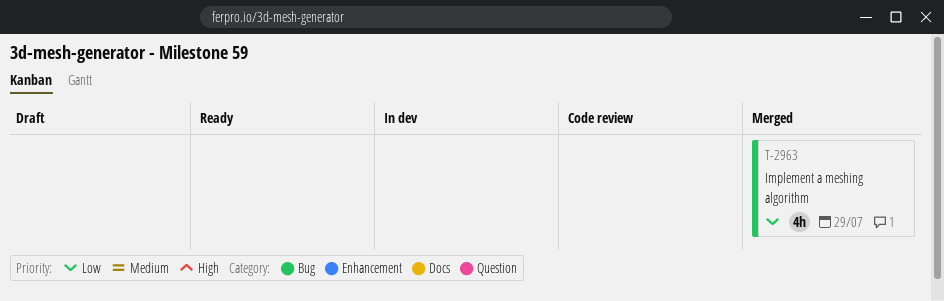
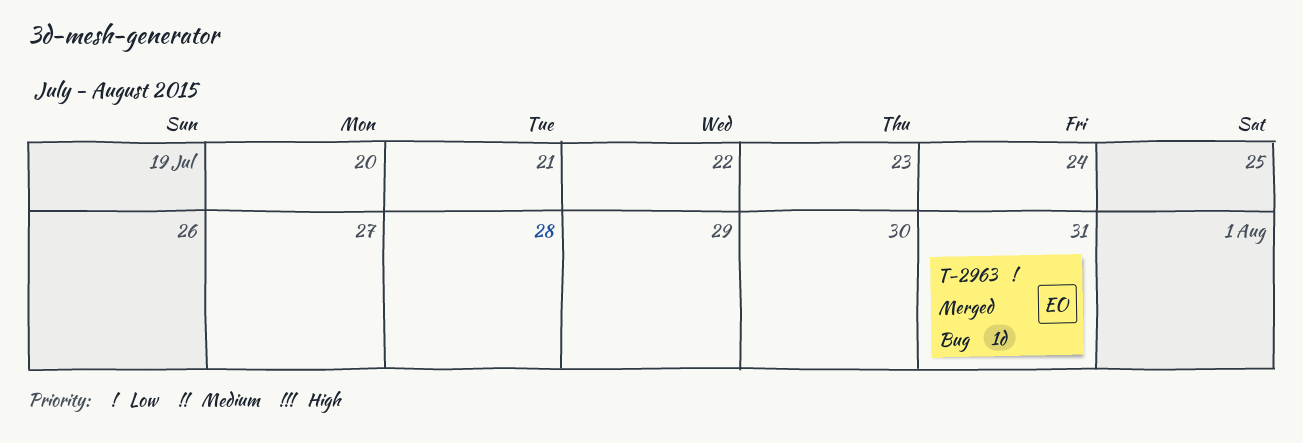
T-2963, estimate: 4h -> 1d
T-2963, due: Jul 29 -> Jul 31

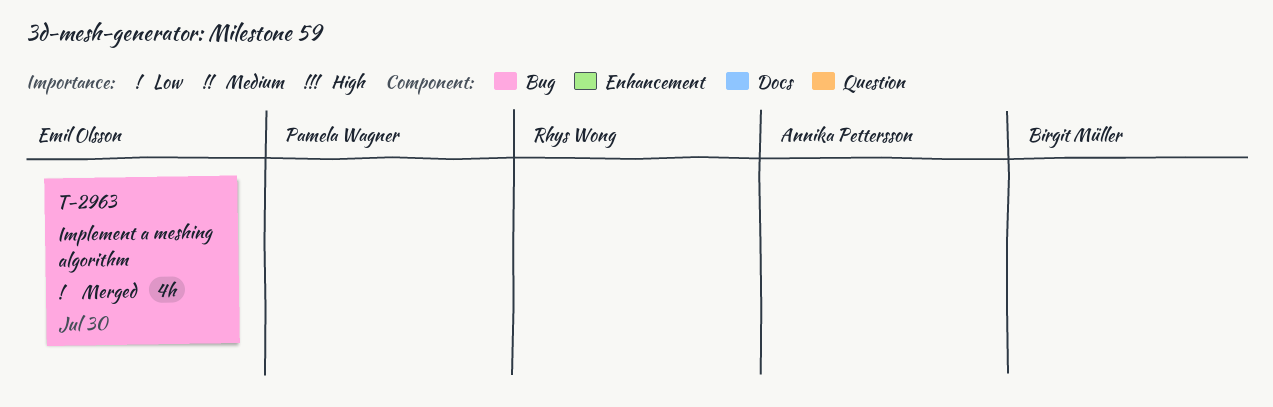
T-2963, estimate: 1d -> 4h
T-2963, due: Jul 31 -> Jul 30

